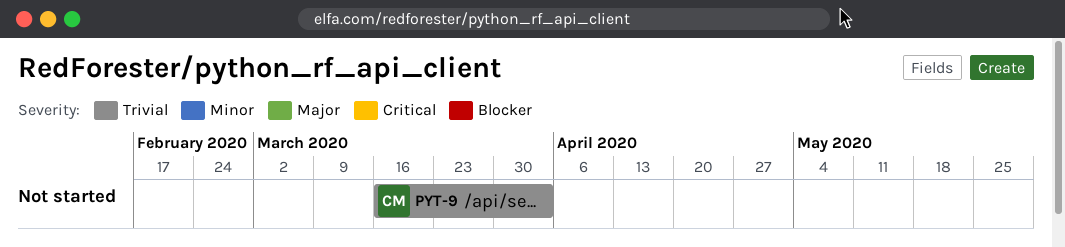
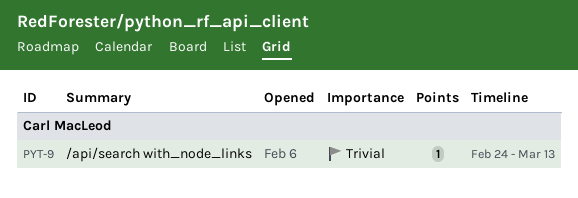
PYT-9, start: Mar 16 -> Feb 24
PYT-9, due: Apr 3 -> Mar 13

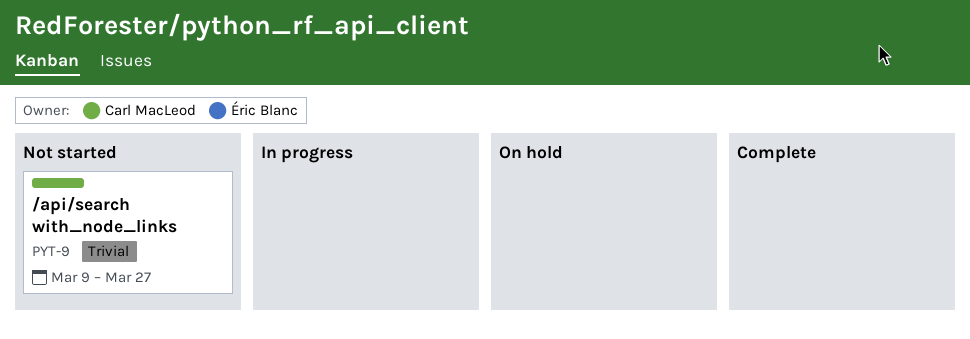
PYT-9, start: Feb 24 -> Mar 9
PYT-9, due: Mar 13 -> Mar 27

